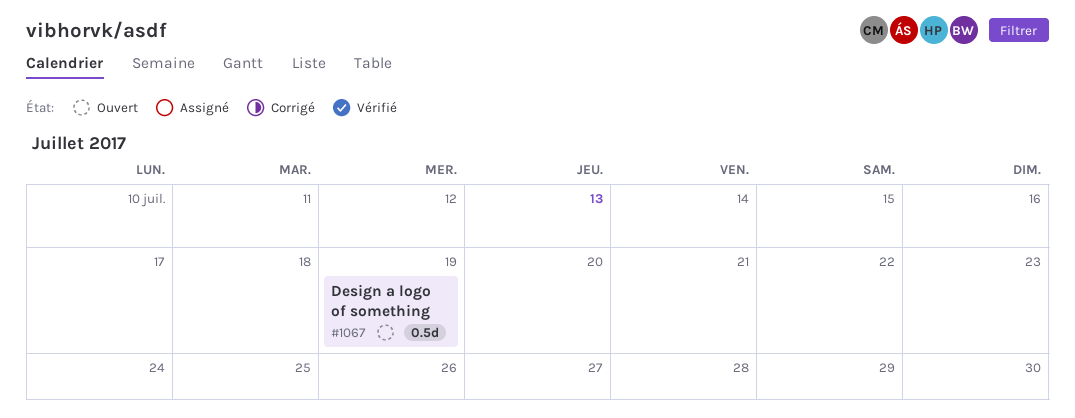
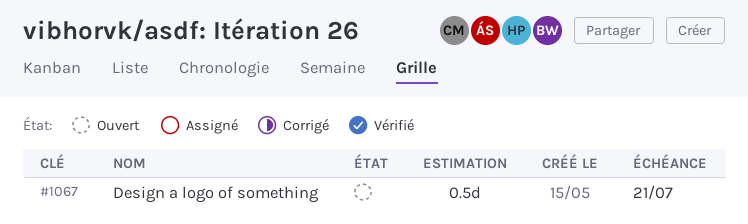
#1067, due: Jul 19 -> Jul 21

